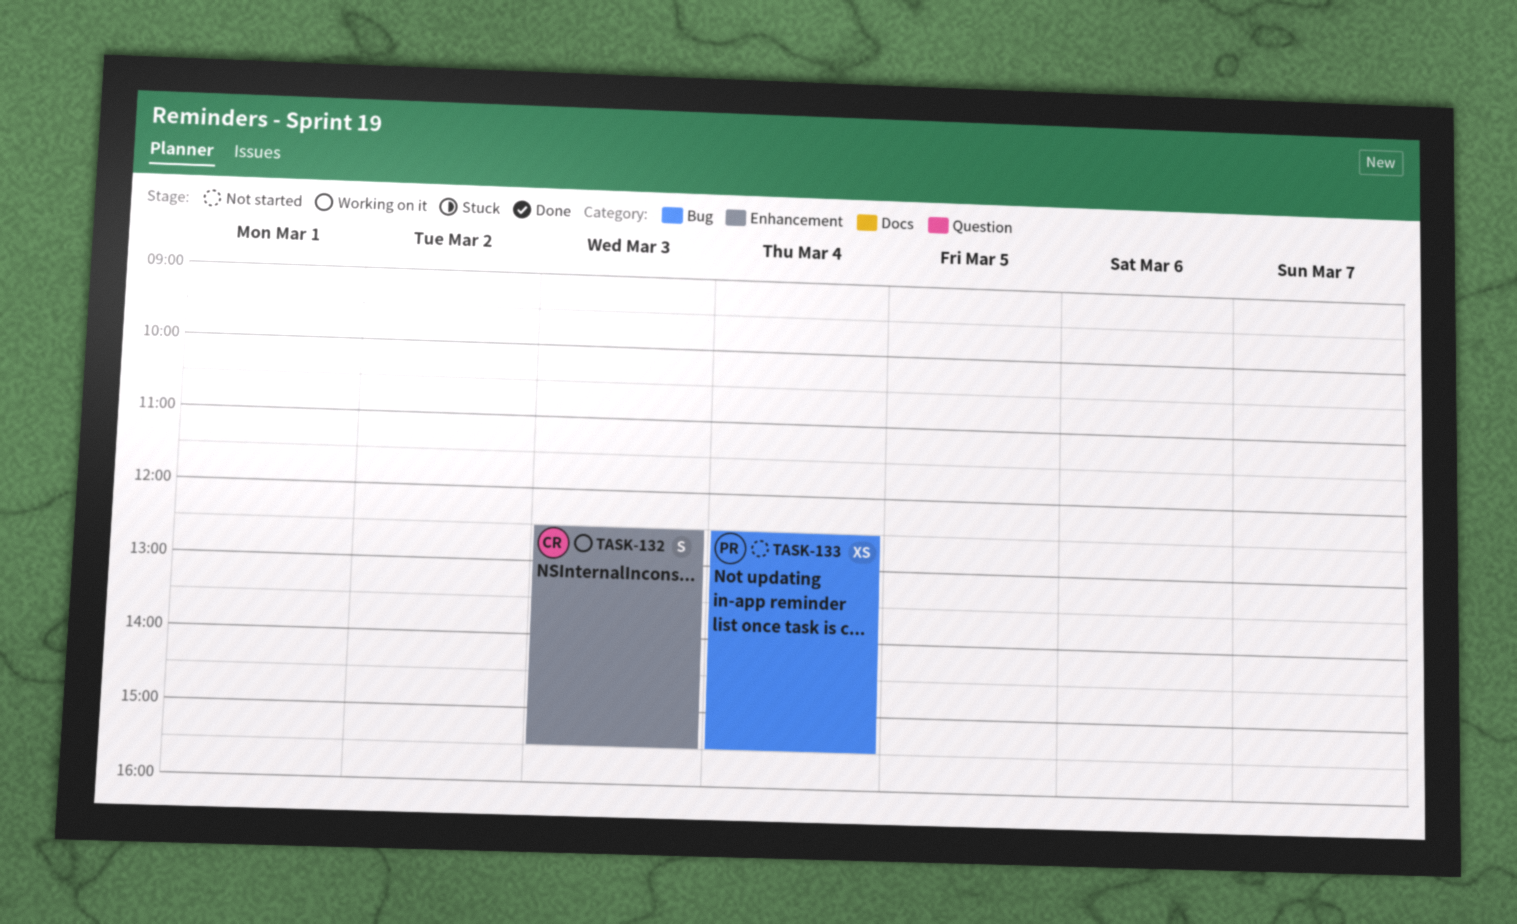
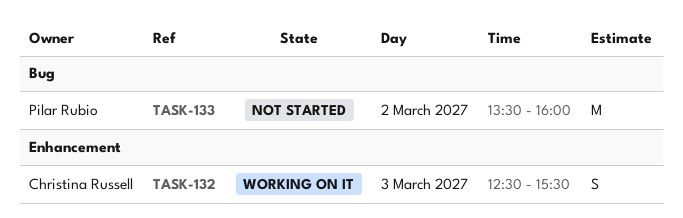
TASK-133, estimate: XS -> M
TASK-133, day: Mar 4 -> Mar 2
TASK-133, begins: 12:30 -> 13:30
TASK-133, ends: 15:30 -> 16:00

